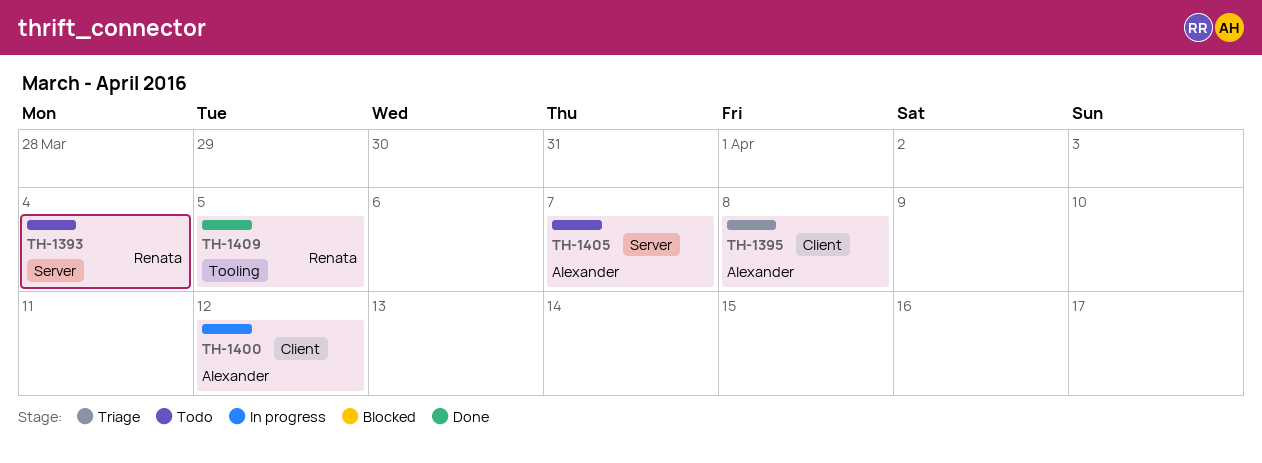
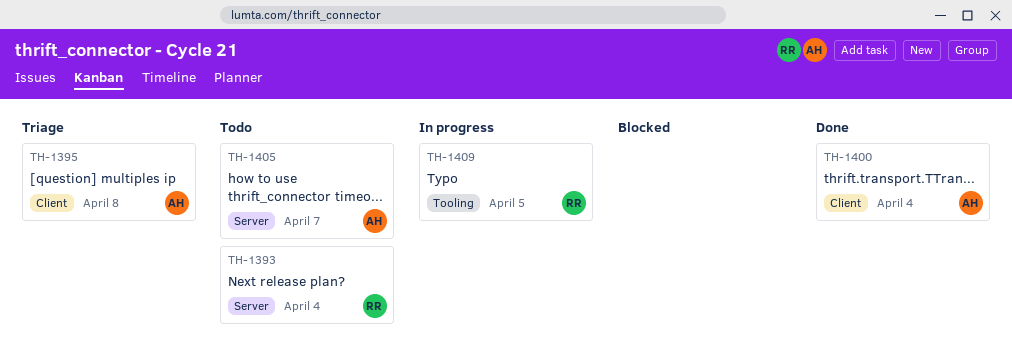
TH-1400, status: In progress -> Done
TH-1400, due: Apr 12 -> Apr 4
TH-1409, status: Done -> In progress

